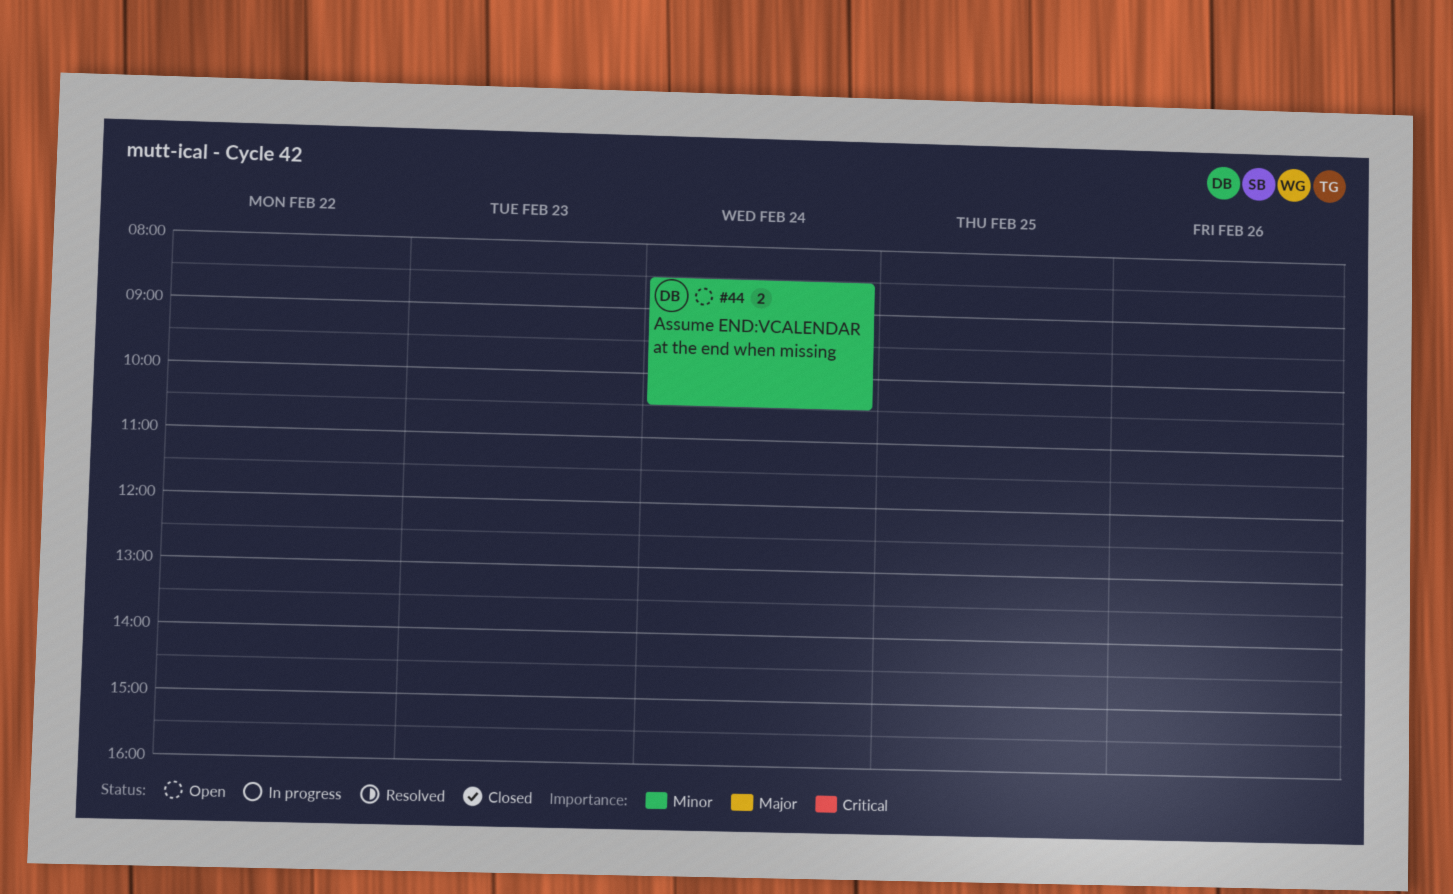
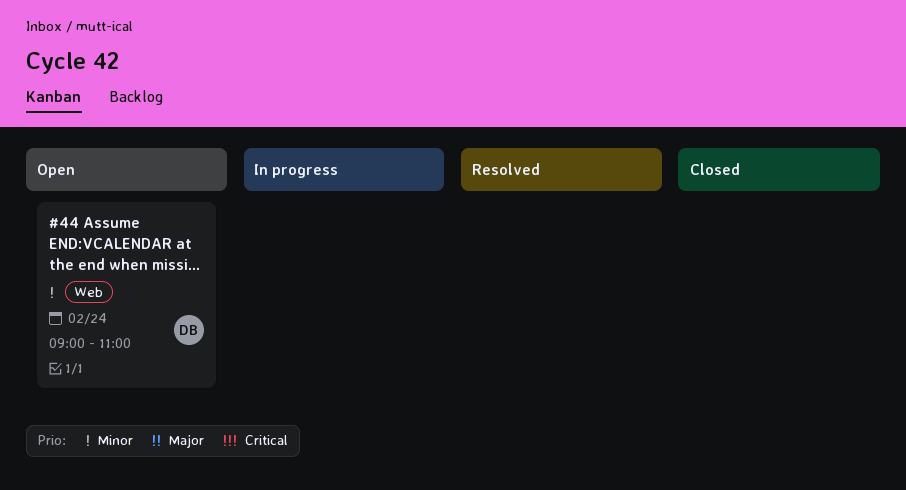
#44, begins: 08:30 -> 09:00
#44, ends: 10:30 -> 11:00

